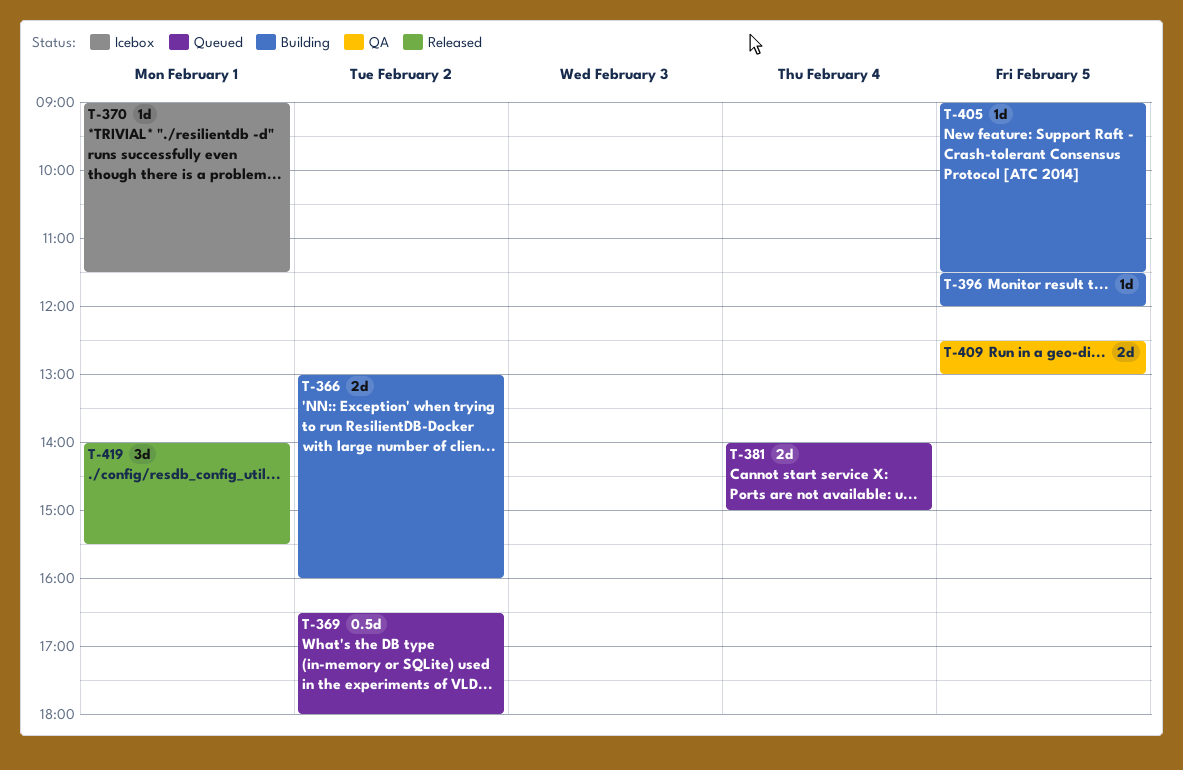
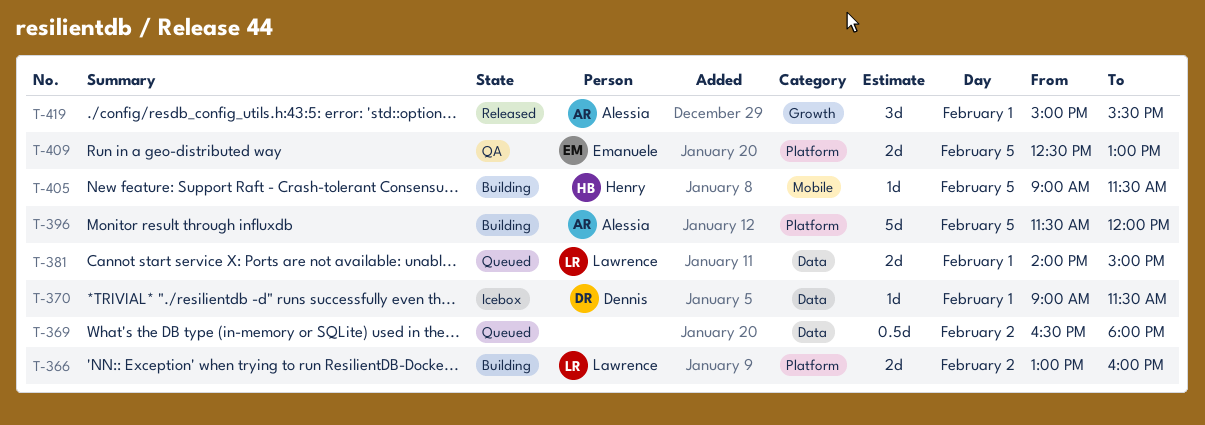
T-381, day: Feb 4 -> Feb 1
T-396, estimate: 1d -> 5d
T-419, begins: 14:00 -> 15:00

